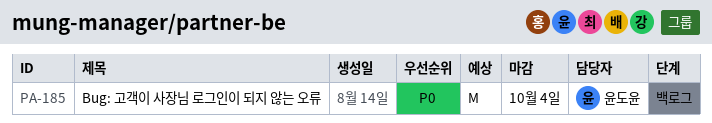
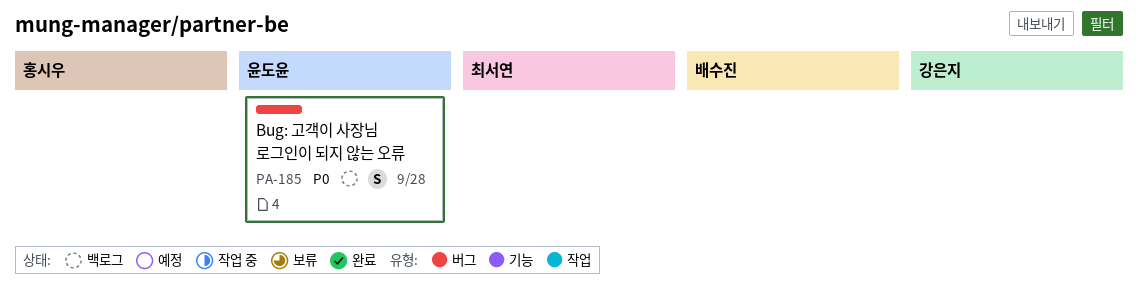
PA-185, estimate: M -> S
PA-185, due: Oct 4 -> Sep 28

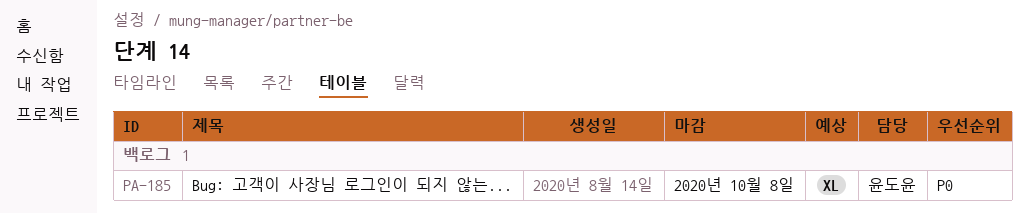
PA-185, estimate: S -> XL
PA-185, due: Sep 28 -> Oct 8

